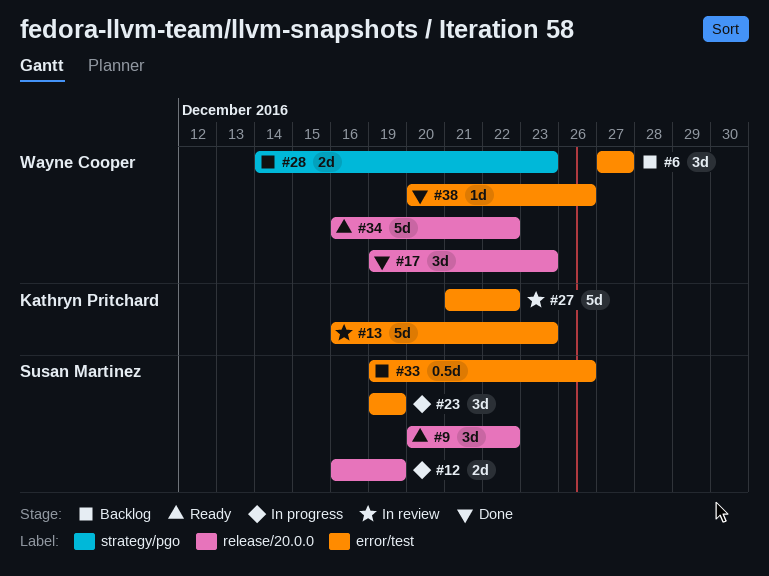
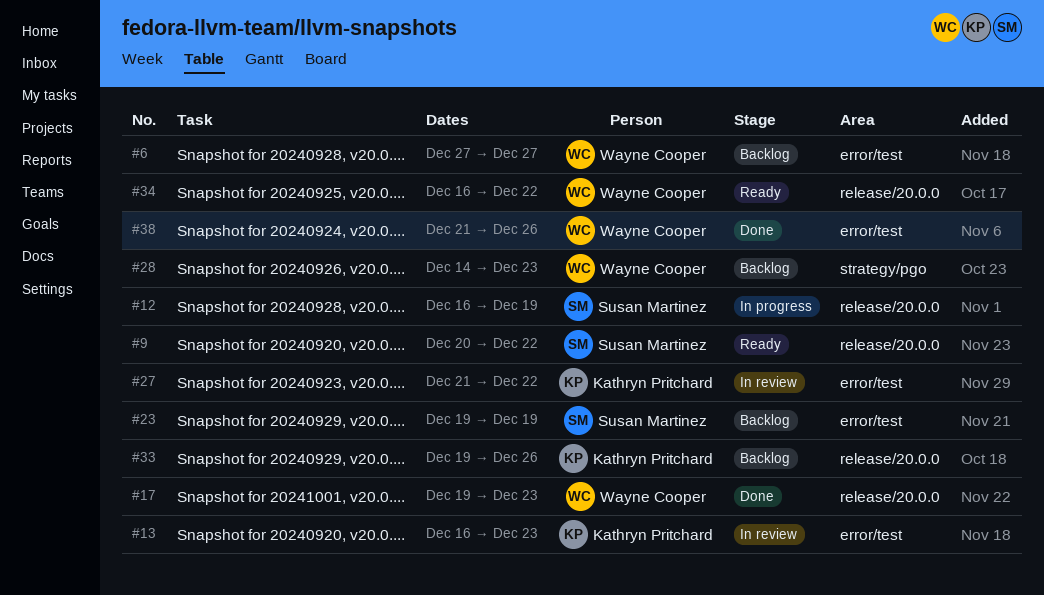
#23, status: In progress -> Backlog
#33, owner: Susan Martinez -> Kathryn Pritchard
#33, label: error/test -> release/20.0.0
#38, start: Dec 20 -> Dec 21

